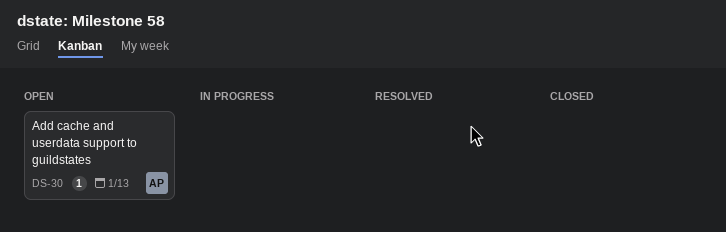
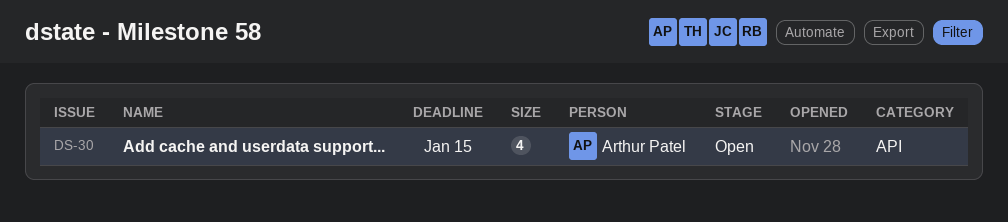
DS-30, estimate: 1 -> 4
DS-30, due: Jan 13 -> Jan 15

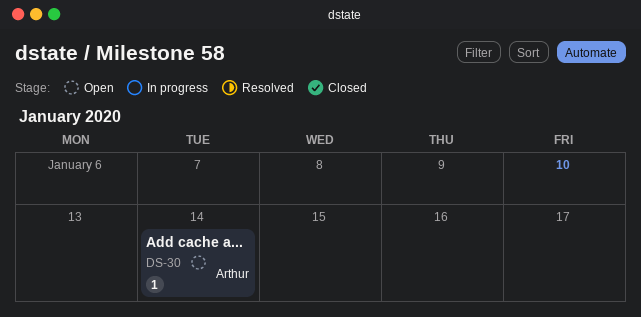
DS-30, estimate: 4 -> 1
DS-30, due: Jan 15 -> Jan 14

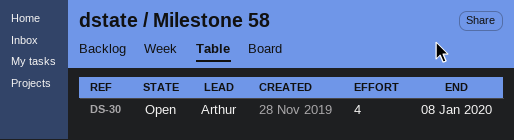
DS-30, estimate: 1 -> 4
DS-30, due: Jan 14 -> Jan 8

